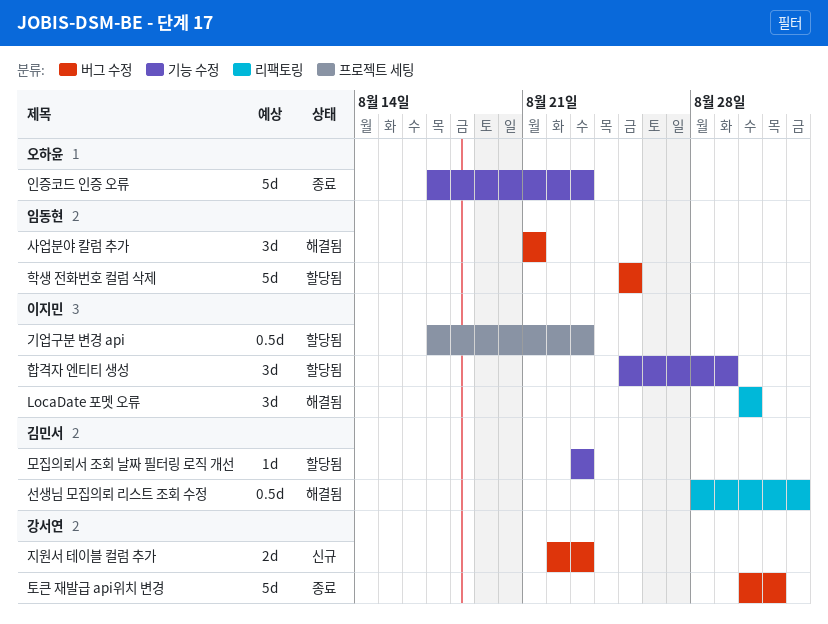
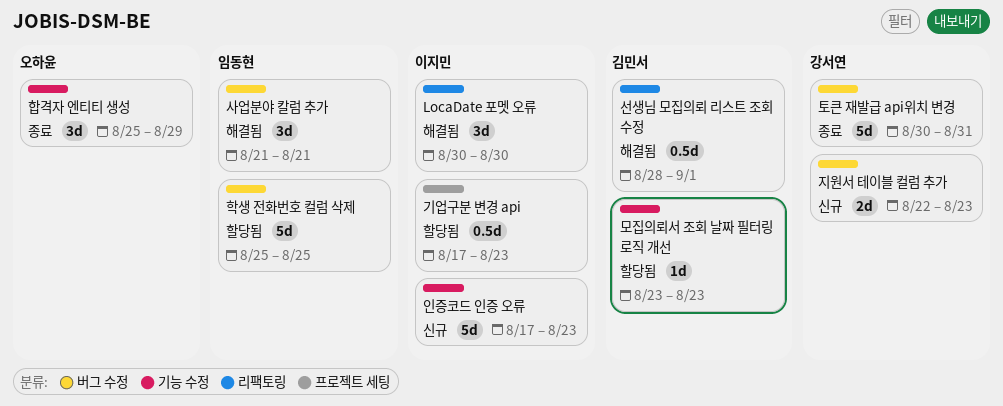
인증코드 인증 오류, status: 종료 -> 신규
인증코드 인증 오류, owner: 오하윤 -> 이지민
합격자 엔티티 생성, status: 할당됨 -> 종료
합격자 엔티티 생성, owner: 이지민 -> 오하윤

